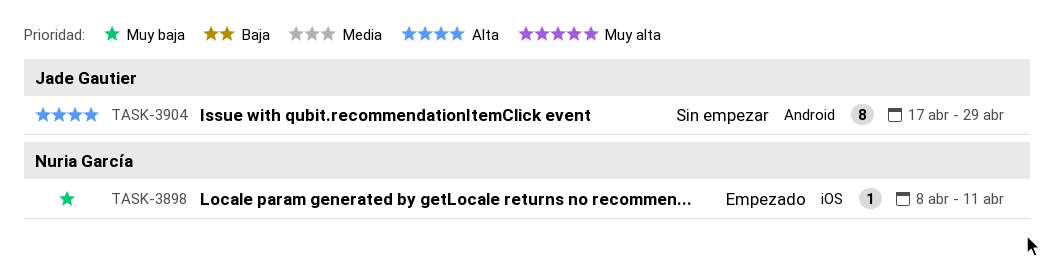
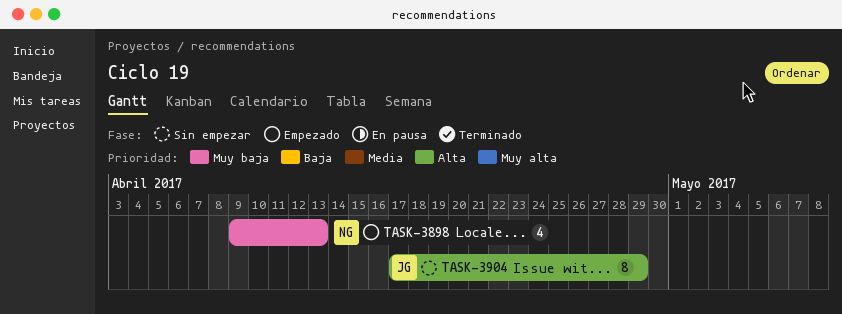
TASK-3898, estimate: 1 -> 4
TASK-3898, start: Apr 8 -> Apr 9
TASK-3898, due: Apr 11 -> Apr 13

